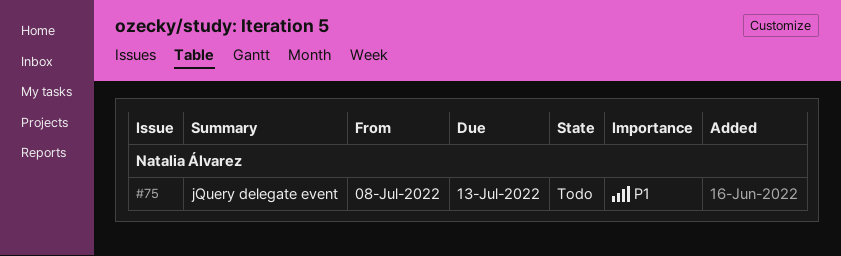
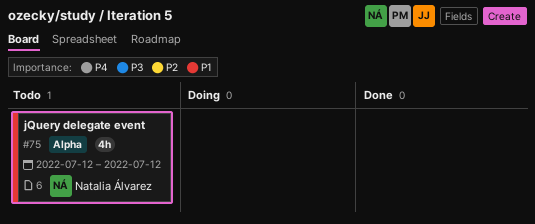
#75, start: Jul 8 -> Jul 12
#75, due: Jul 13 -> Jul 12

